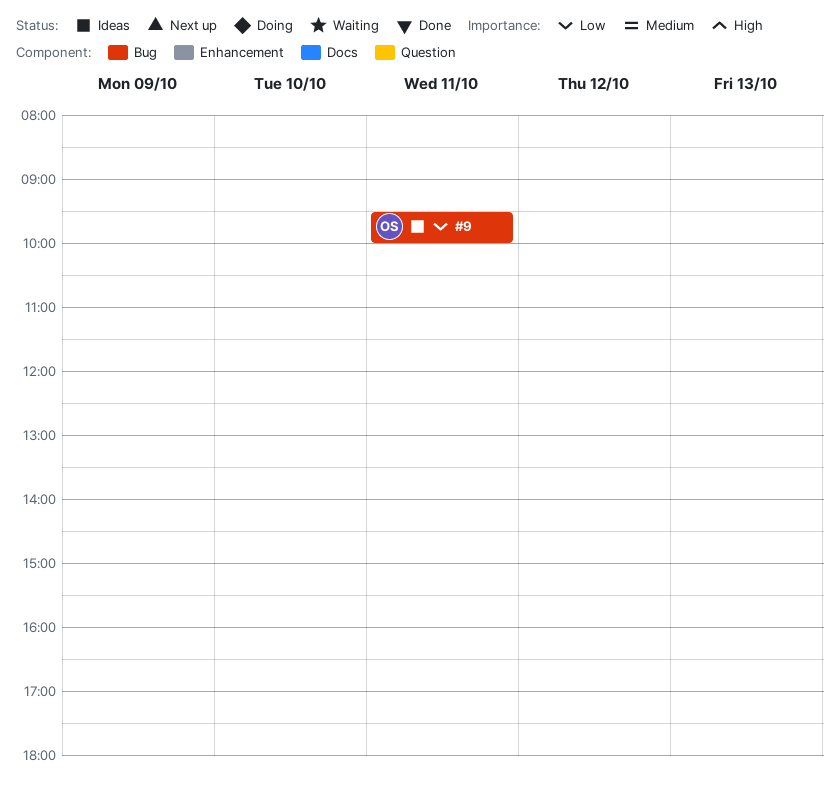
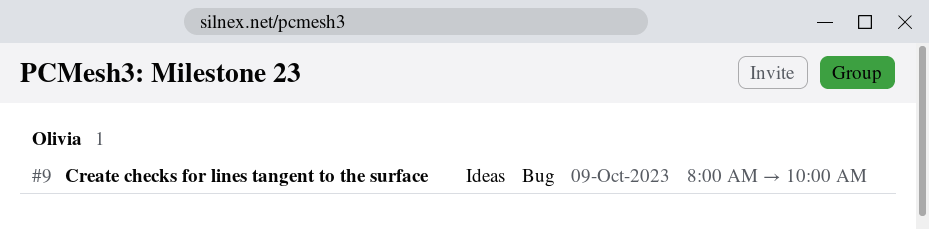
#9, day: Oct 11 -> Oct 9
#9, begins: 09:30 -> 08:00

